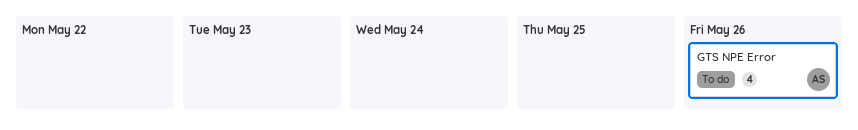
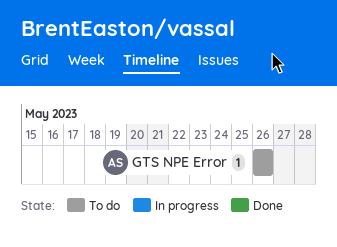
GTS NPE Error, estimate: 4 -> 1

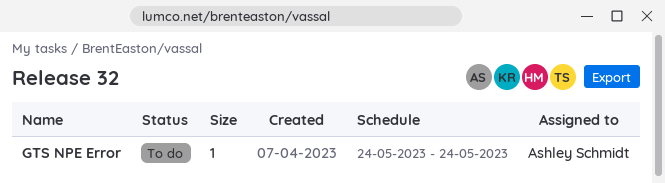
GTS NPE Error, start: May 26 -> May 24
GTS NPE Error, due: May 26 -> May 24

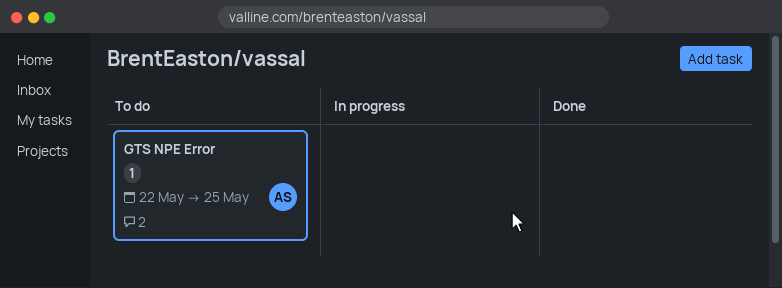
GTS NPE Error, start: May 24 -> May 22
GTS NPE Error, due: May 24 -> May 25

